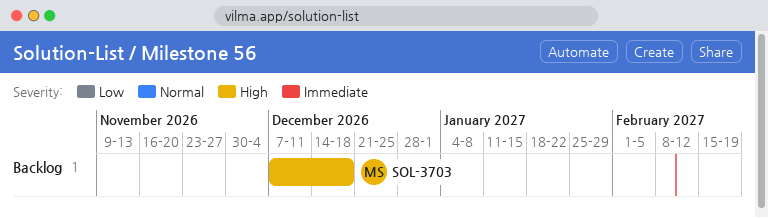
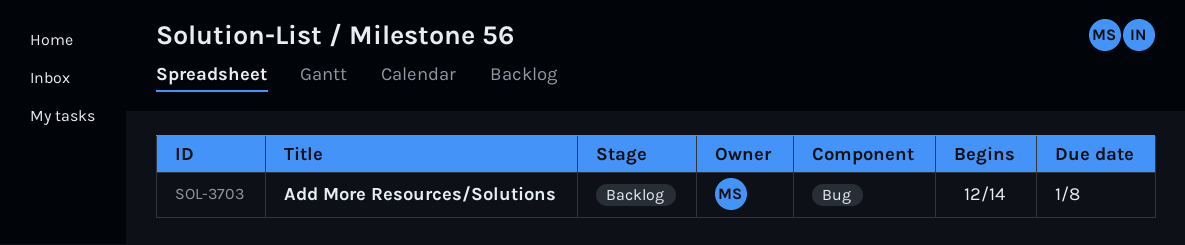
SOL-3703, start: Dec 7 -> Dec 14
SOL-3703, due: Dec 18 -> Jan 8

